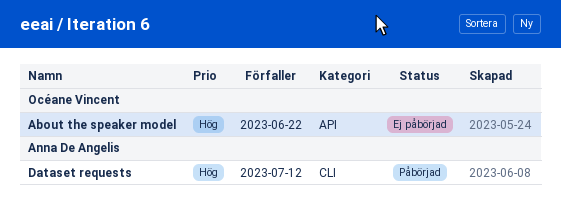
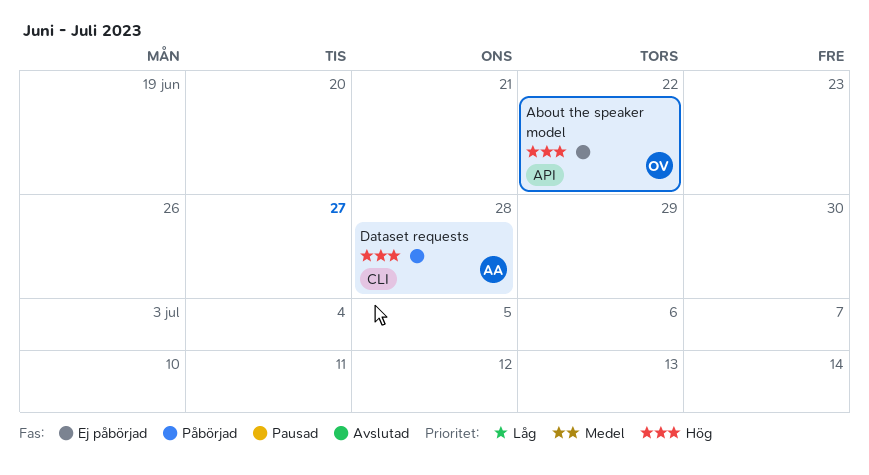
Dataset requests, due: Jul 12 -> Jun 28

